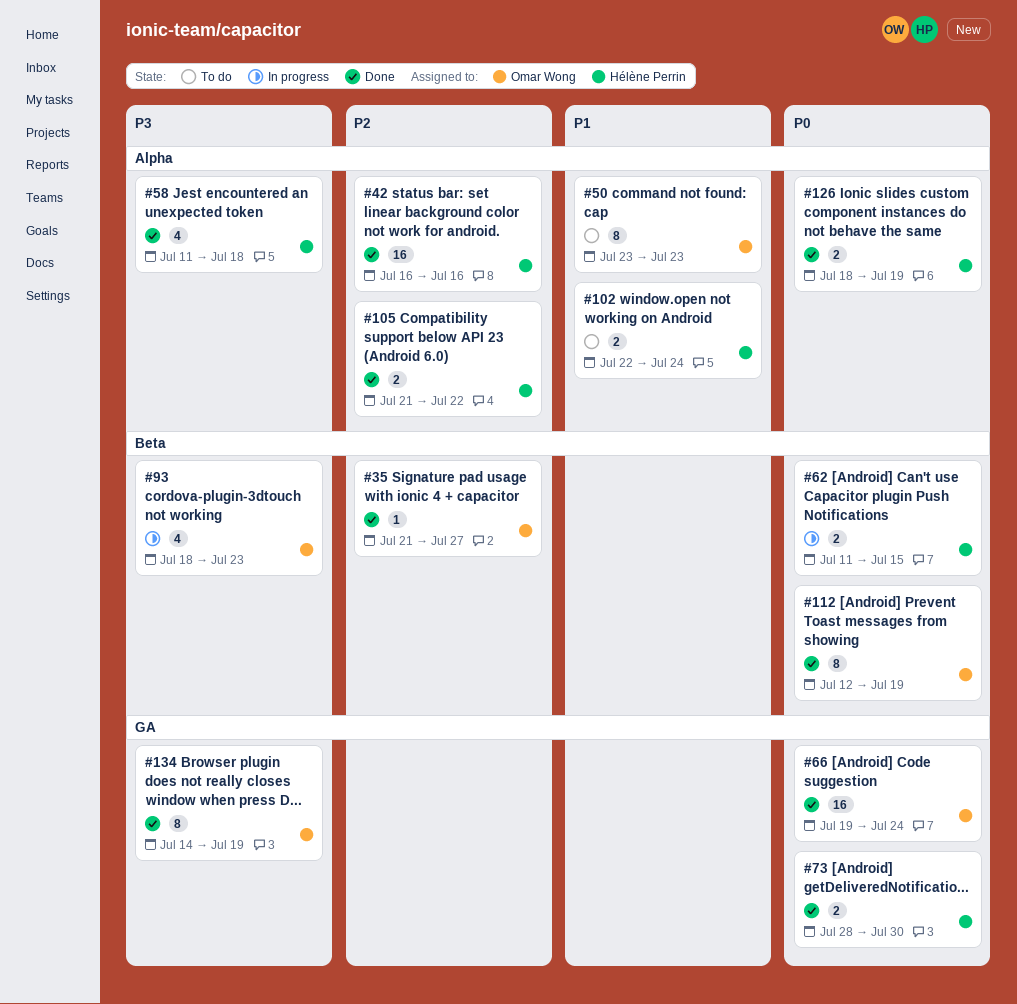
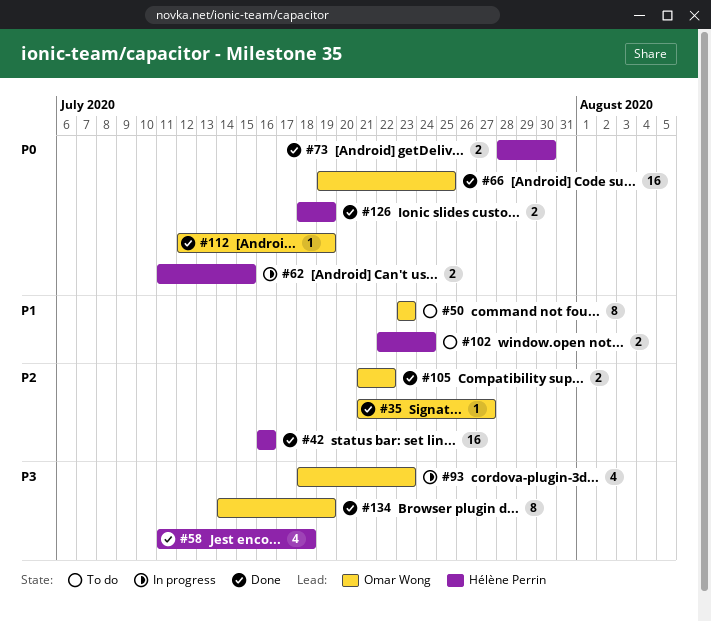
#66, due: Jul 24 -> Jul 25
#105, owner: Hélène Perrin -> Omar Wong
#112, estimate: 8 -> 1

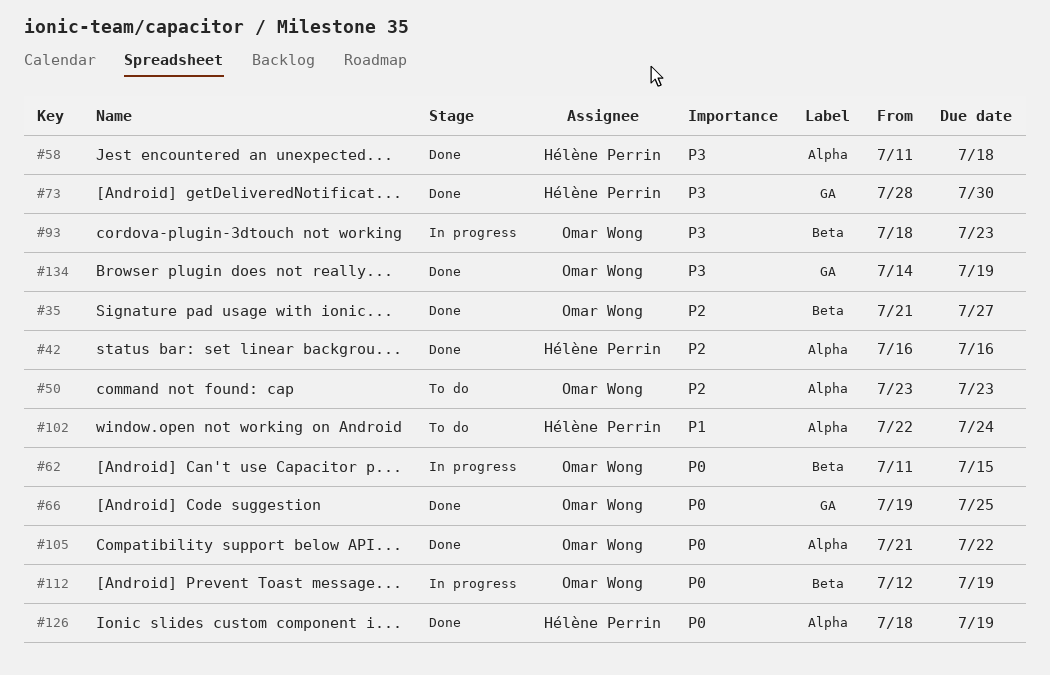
#50, priority: P1 -> P2
#62, owner: Hélène Perrin -> Omar Wong
#73, priority: P0 -> P3
#105, priority: P2 -> P0
#112, status: Done -> In progress

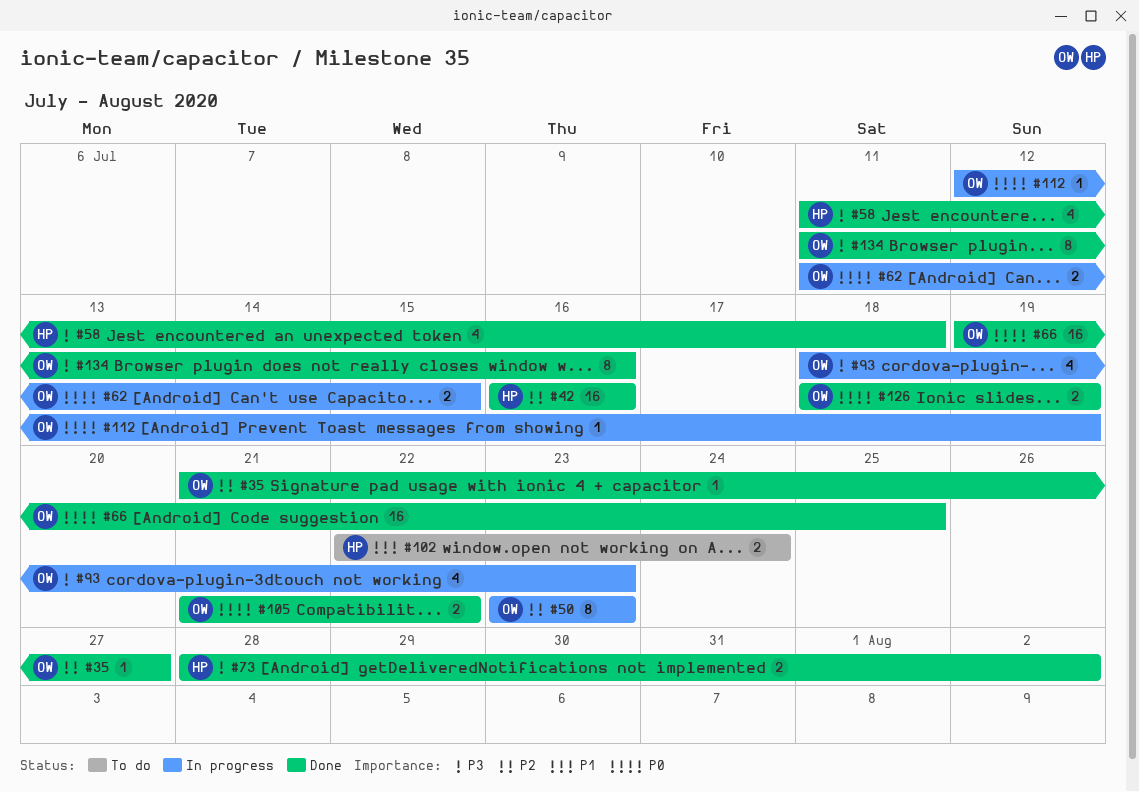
#50, status: To do -> In progress
#73, due: Jul 30 -> Aug 2
#126, owner: Hélène Perrin -> Omar Wong
#134, start: Jul 14 -> Jul 11
#134, due: Jul 19 -> Jul 16

